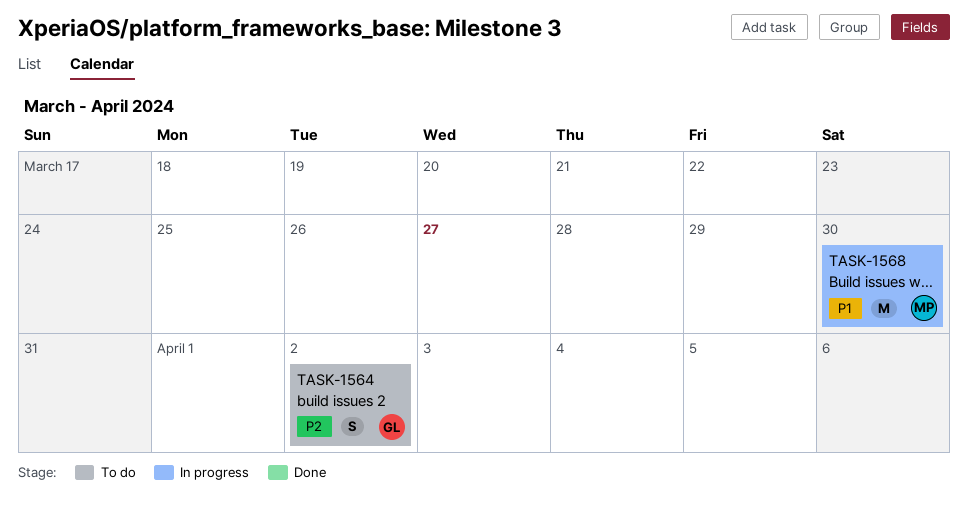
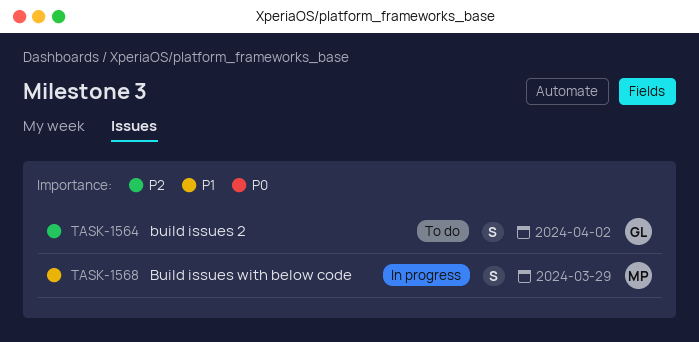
TASK-1568, estimate: M -> S
TASK-1568, due: Mar 30 -> Mar 29

